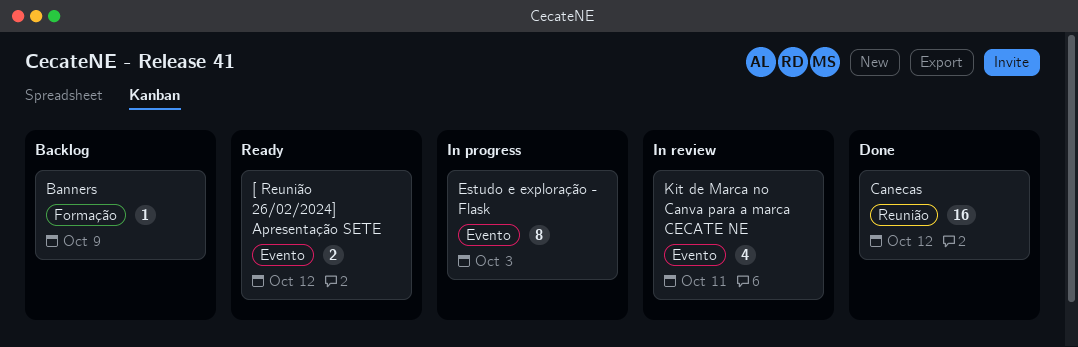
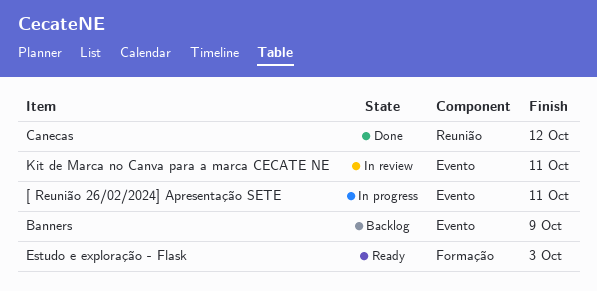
[ Reunião 26/02/2024] Apresentação SETE, status: Ready -> In progress
[ Reunião 26/02/2024] Apresentação SETE, due: Oct 12 -> Oct 11
Banners, label: Formação -> Evento
Estudo e exploração - Flask, status: In progress -> Ready
Estudo e exploração - Flask, label: Evento -> Formação

